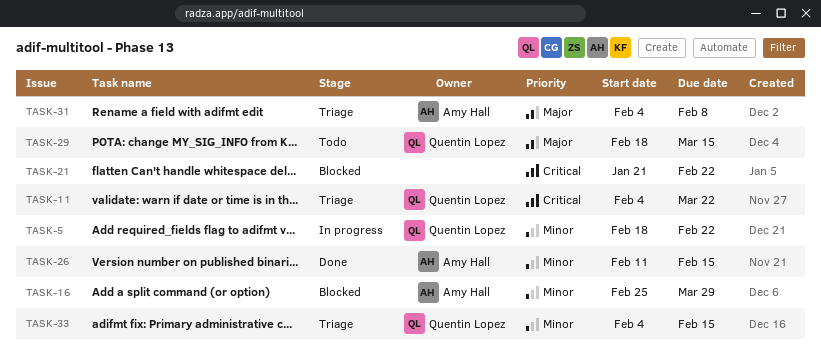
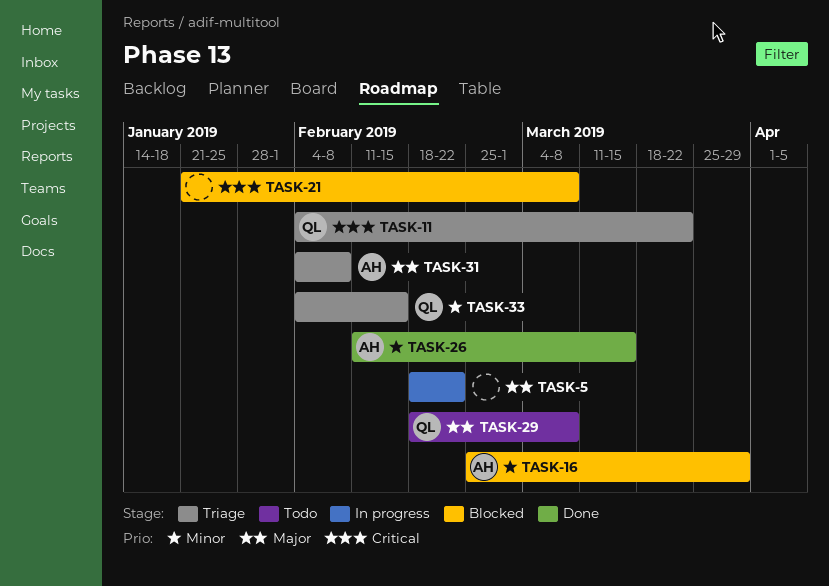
TASK-5, owner: Quentin Lopez -> none
TASK-5, priority: Minor -> Major
TASK-21, due: Feb 22 -> Mar 8
TASK-26, due: Feb 15 -> Mar 15
TASK-29, due: Mar 15 -> Mar 8

